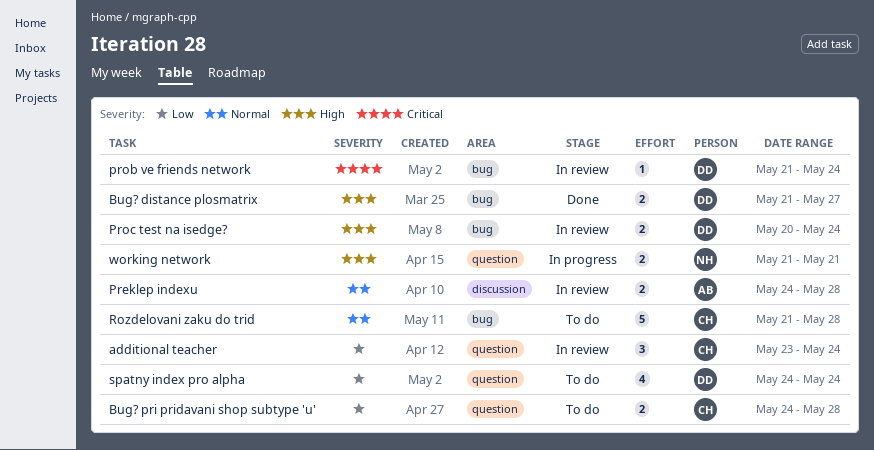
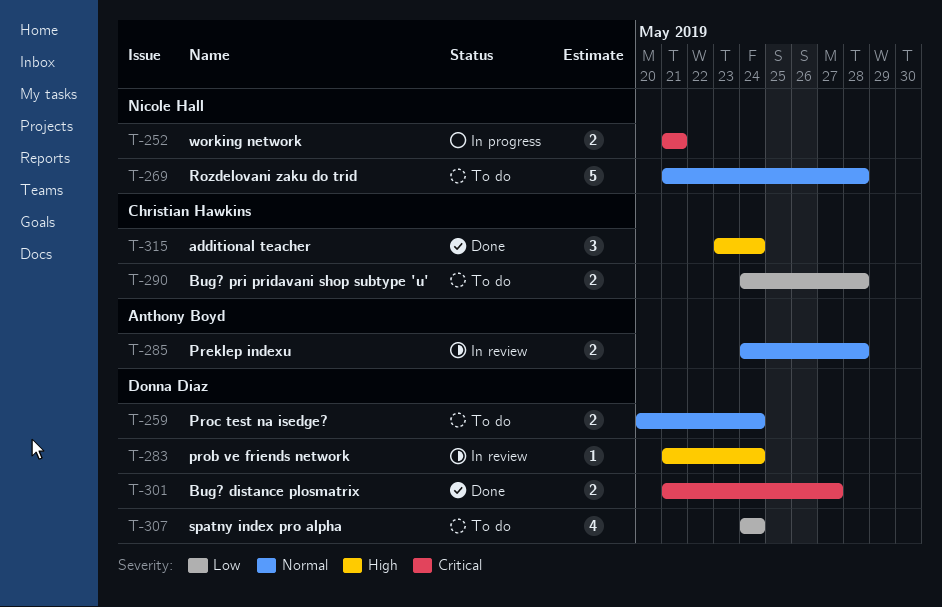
additional teacher, status: In review -> Done
additional teacher, priority: Low -> High
Bug? distance plosmatrix, priority: High -> Critical
prob ve friends network, priority: Critical -> High
Proc test na isedge?, status: In review -> To do
Proc test na isedge?, priority: High -> Normal
Rozdelovani zaku do trid, owner: Christian Hawkins -> Nicole Hall
working network, priority: High -> Critical

